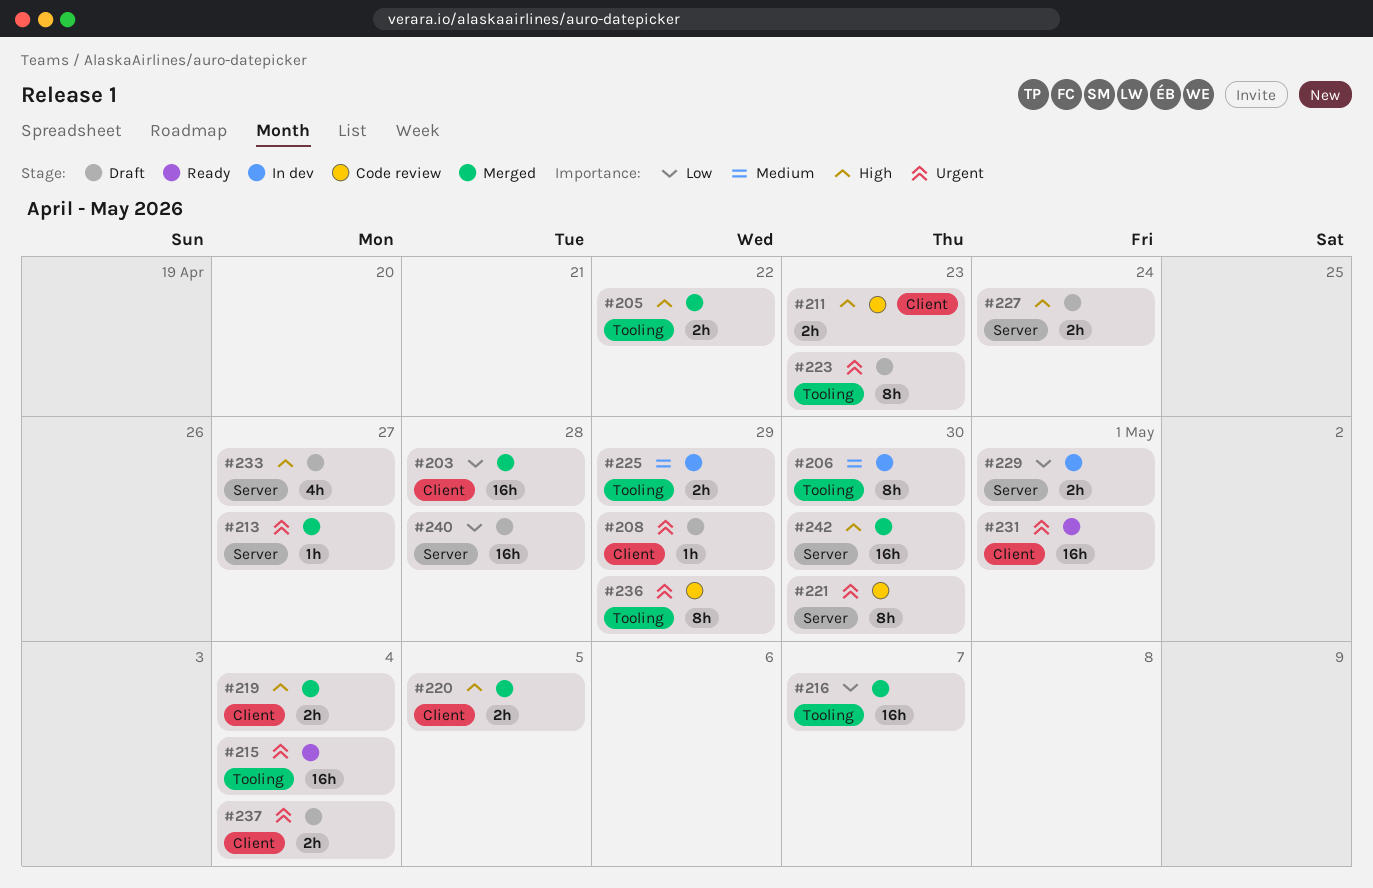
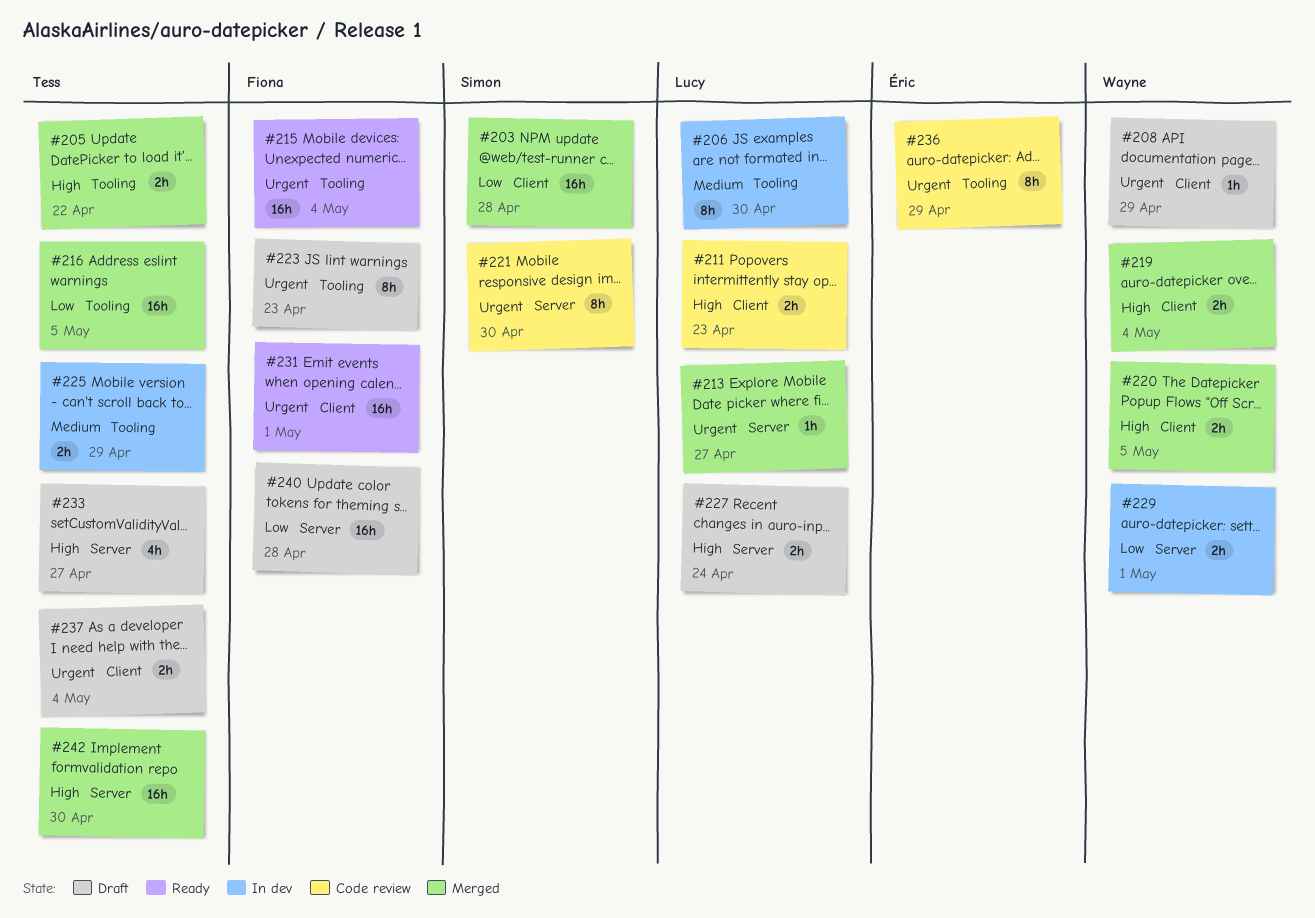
#216, due: May 7 -> May 5

